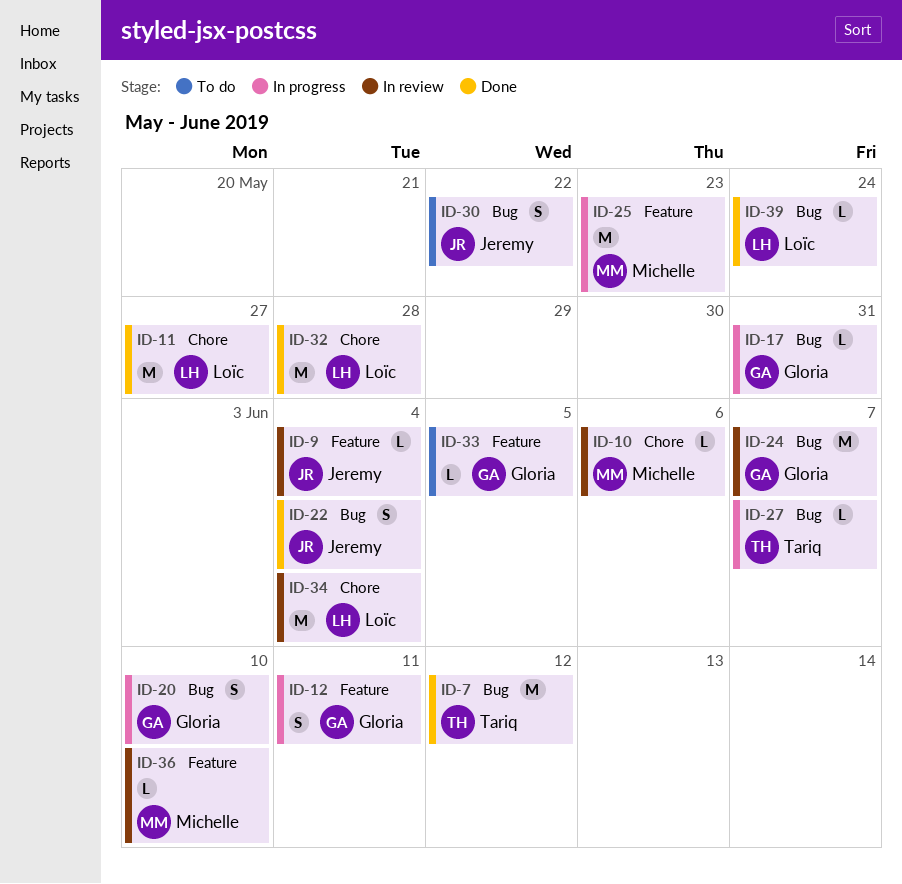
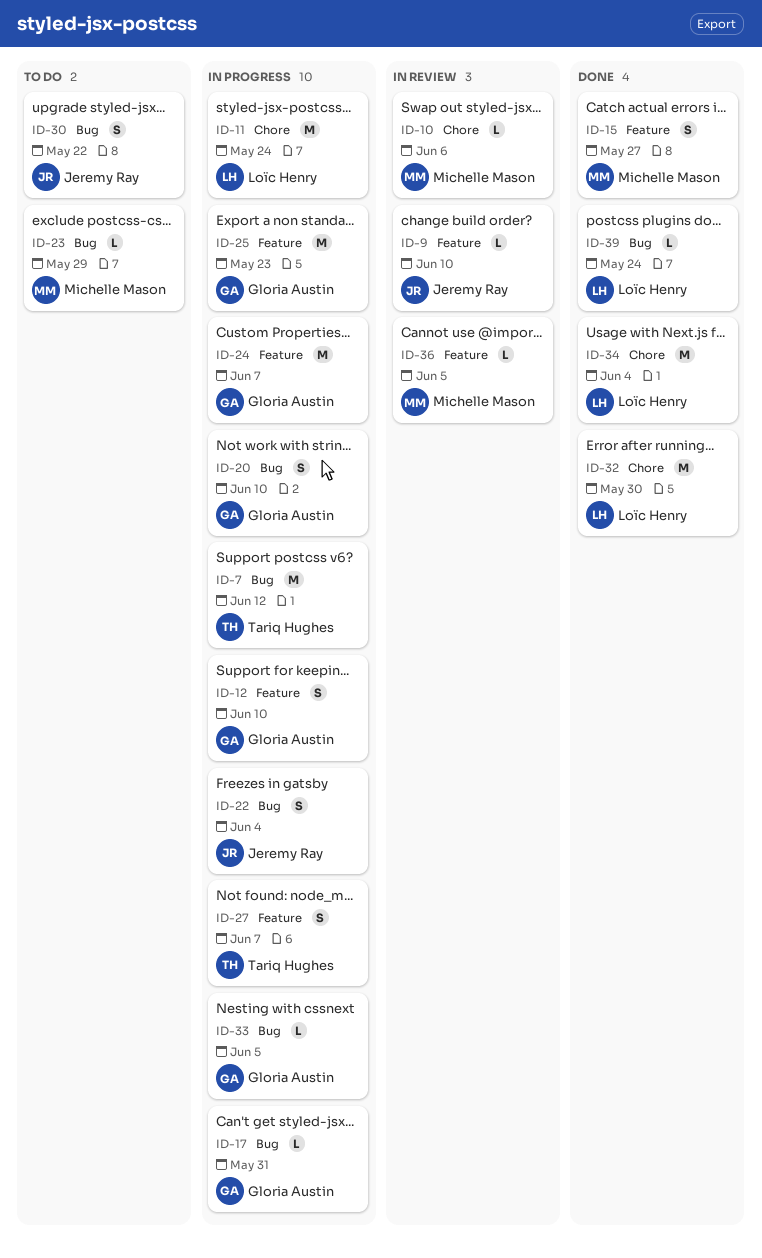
ID-7, status: Done -> In progress
ID-9, due: Jun 4 -> Jun 10
ID-11, status: Done -> In progress
ID-11, due: May 27 -> May 24
ID-12, due: Jun 11 -> Jun 10
ID-15: none -> present
ID-22, status: Done -> In progress
ID-23: none -> present
ID-24, status: In review -> In progress
ID-24, label: Bug -> Feature
ID-25, owner: Michelle Mason -> Gloria Austin
ID-27, label: Bug -> Feature
ID-27, estimate: L -> S
ID-32, due: May 28 -> May 30
ID-33, status: To do -> In progress
ID-33, label: Feature -> Bug
ID-34, status: In review -> Done
ID-36, due: Jun 10 -> Jun 5

